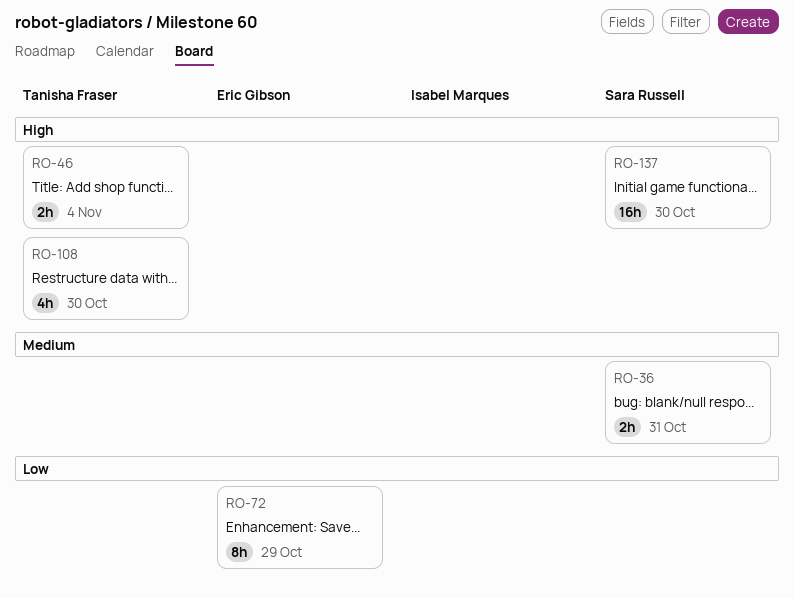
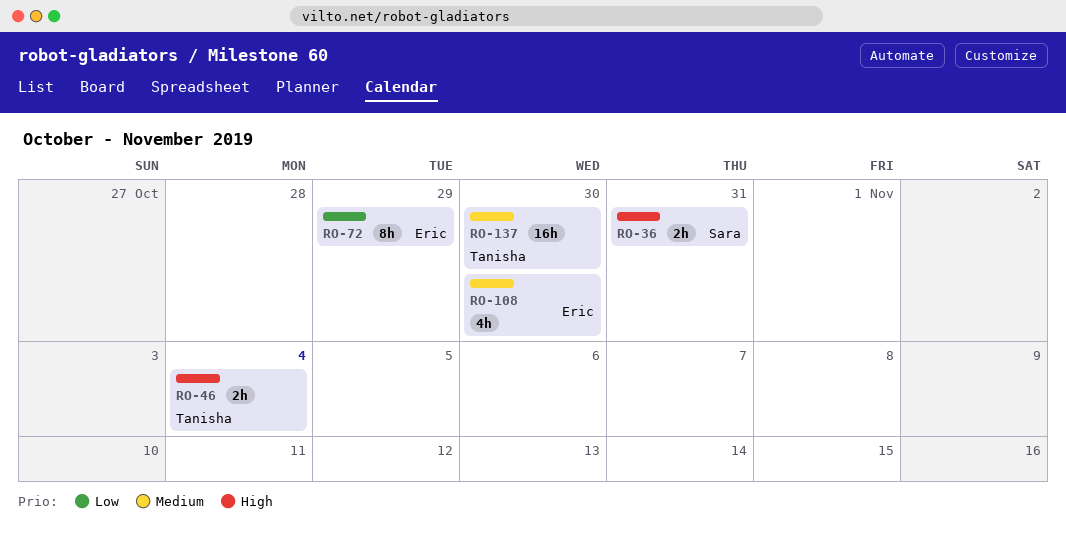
RO-36, priority: Medium -> High
RO-108, owner: Tanisha Fraser -> Eric Gibson
RO-108, priority: High -> Medium
RO-137, owner: Sara Russell -> Tanisha Fraser
RO-137, priority: High -> Medium

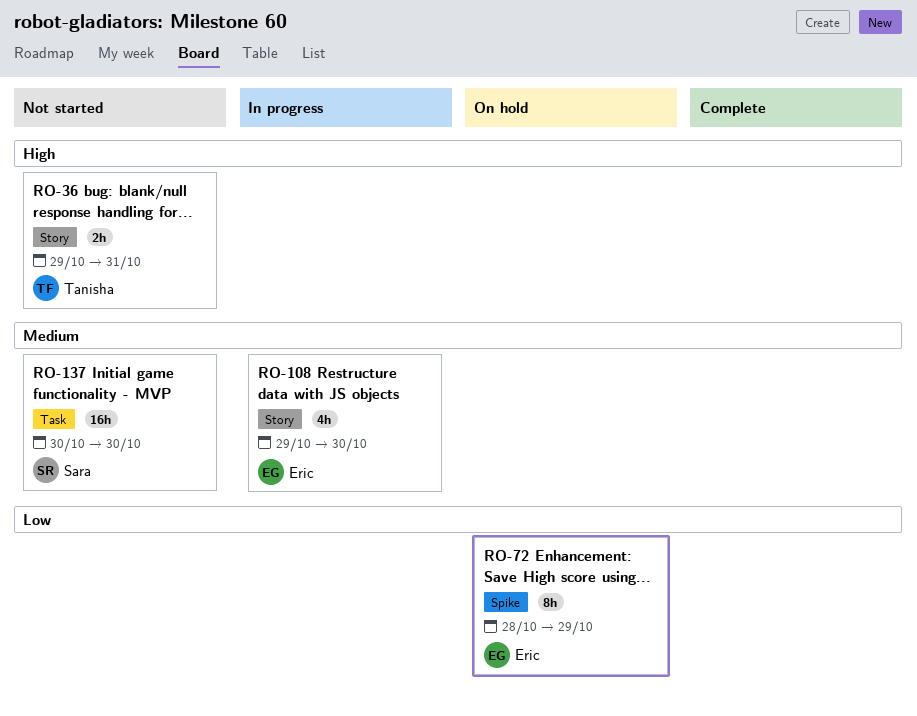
RO-36, owner: Sara -> Tanisha
RO-46: present -> none
RO-137, owner: Tanisha -> Sara

